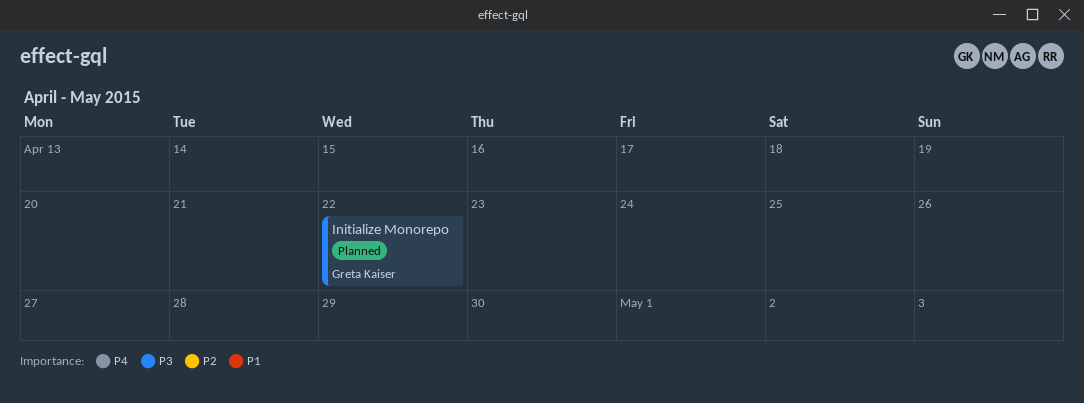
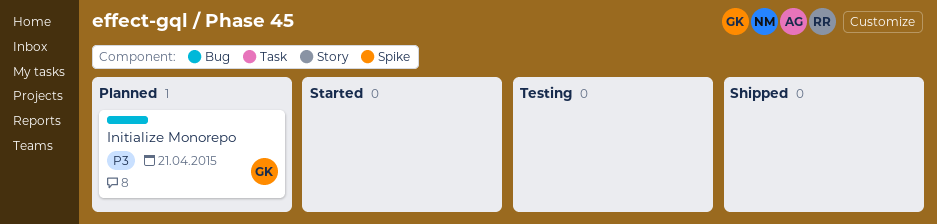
Initialize Monorepo, due: Apr 22 -> Apr 21

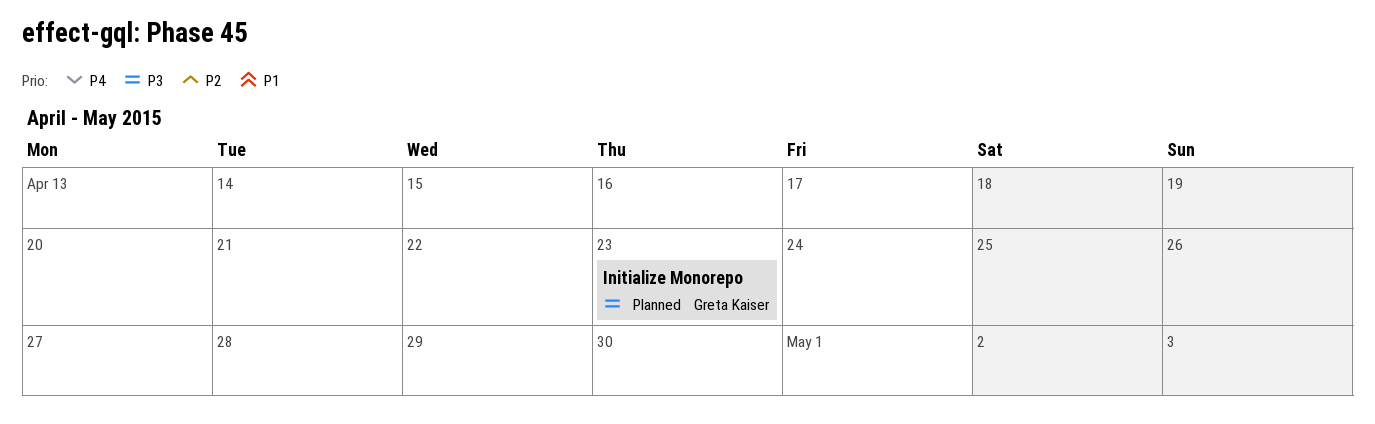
Initialize Monorepo, due: Apr 21 -> Apr 23

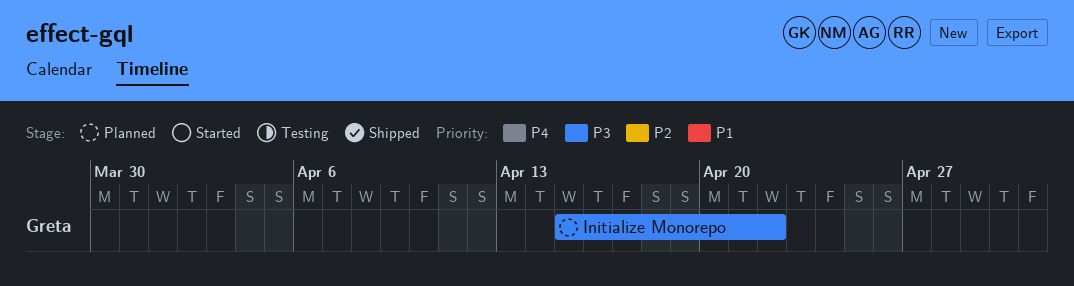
Initialize Monorepo, due: Apr 23 -> Apr 22

